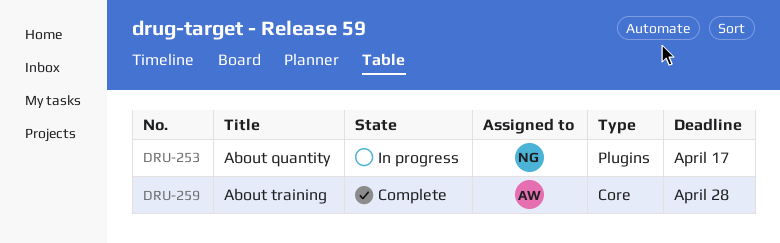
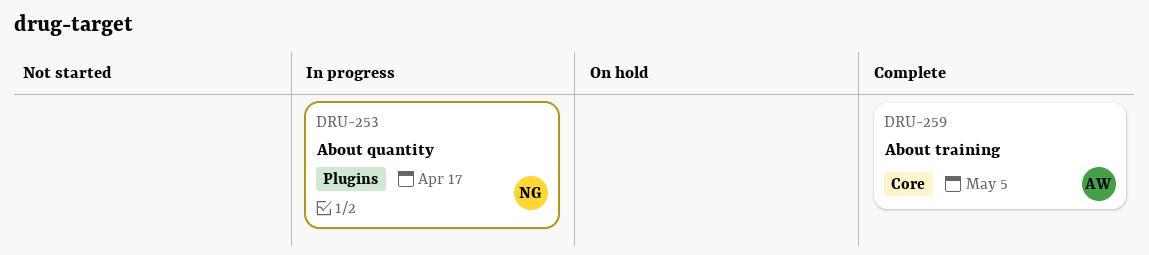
DRU-259, due: Apr 28 -> May 5

